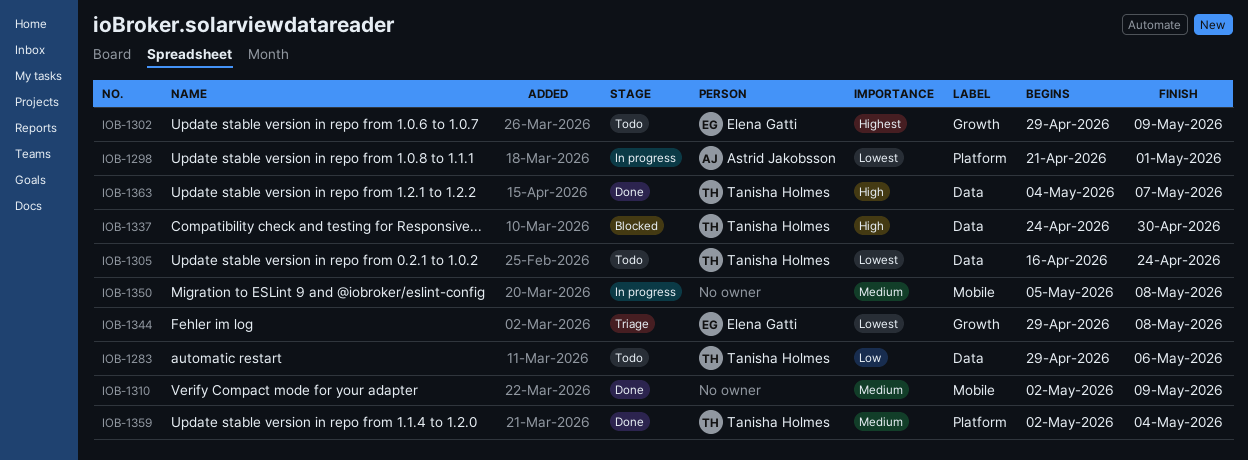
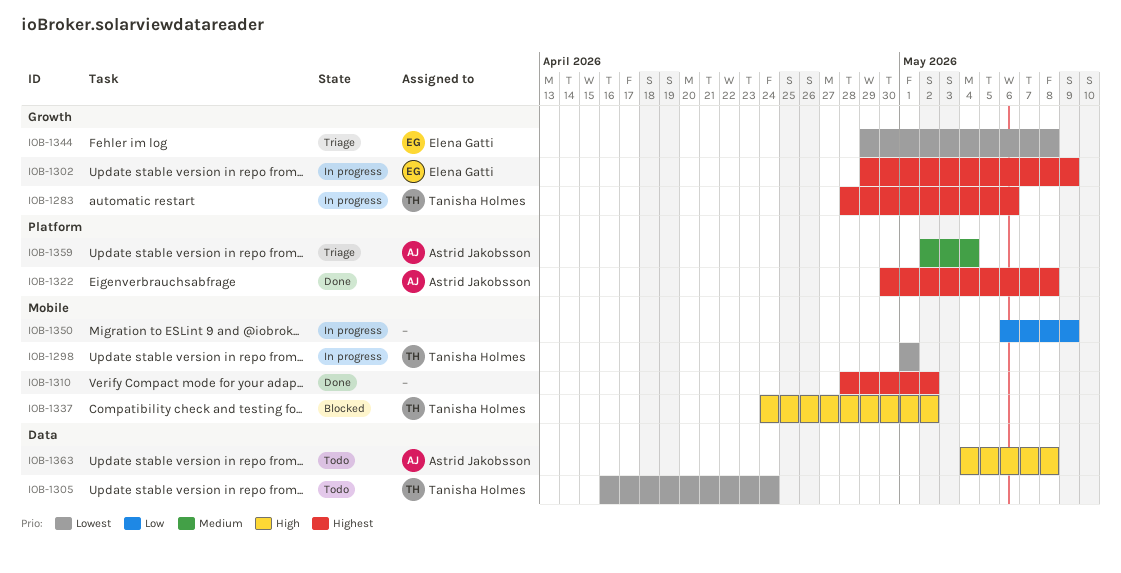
IOB-1283, status: Todo -> In progress
IOB-1283, priority: Low -> Highest
IOB-1283, label: Data -> Growth
IOB-1283, start: Apr 29 -> Apr 28
IOB-1298, owner: Astrid Jakobsson -> Tanisha Holmes
IOB-1298, label: Platform -> Mobile
IOB-1298, start: Apr 21 -> May 1
IOB-1302, status: Todo -> In progress
IOB-1310, priority: Medium -> Highest
IOB-1310, start: May 2 -> Apr 28
IOB-1310, due: May 9 -> May 2
IOB-1322: none -> present
IOB-1337, label: Data -> Mobile
IOB-1337, due: Apr 30 -> May 2
IOB-1350, priority: Medium -> Low
IOB-1350, start: May 5 -> May 6
IOB-1350, due: May 8 -> May 9
IOB-1359, status: Done -> Triage
IOB-1359, owner: Tanisha Holmes -> Astrid Jakobsson
IOB-1363, status: Done -> Todo
IOB-1363, owner: Tanisha Holmes -> Astrid Jakobsson
IOB-1363, due: May 7 -> May 8

